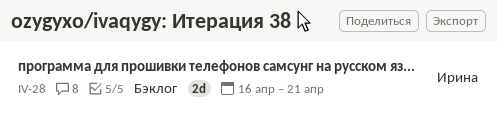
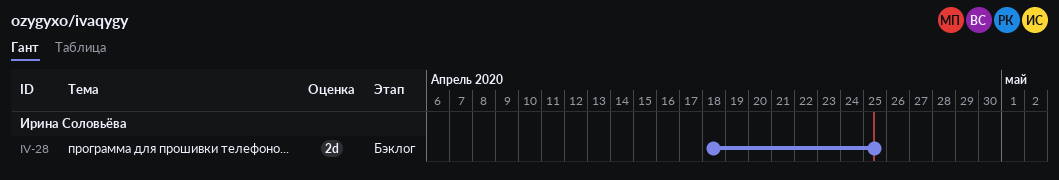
IV-28, start: Apr 16 -> Apr 18
IV-28, due: Apr 21 -> Apr 25

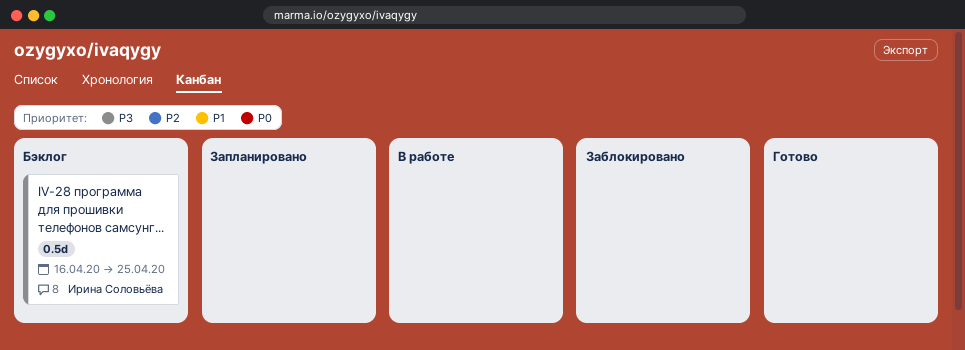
IV-28, estimate: 2d -> 0.5d
IV-28, start: Apr 18 -> Apr 16

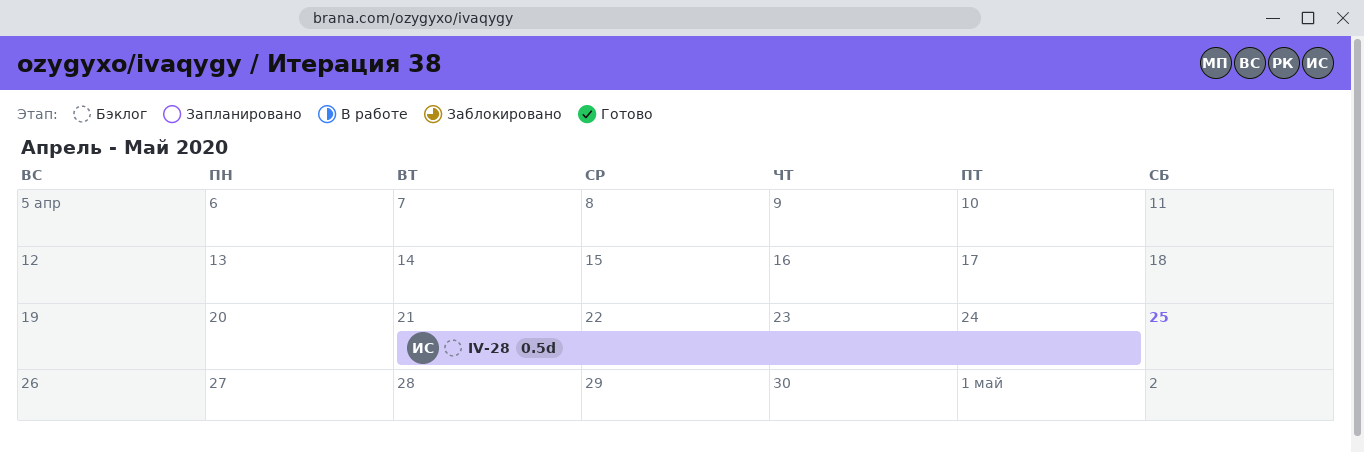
IV-28, start: Apr 16 -> Apr 21
IV-28, due: Apr 25 -> Apr 24

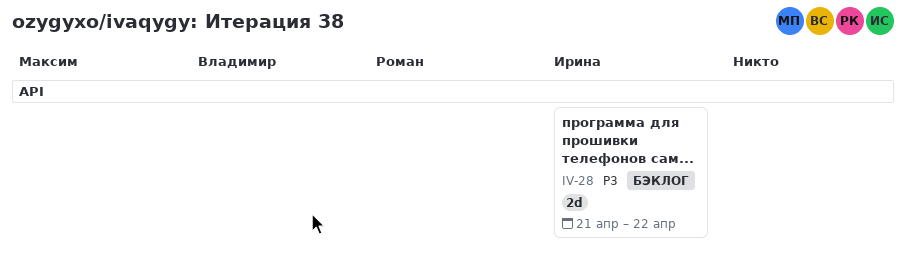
IV-28, estimate: 0.5d -> 2d
IV-28, due: Apr 24 -> Apr 22

